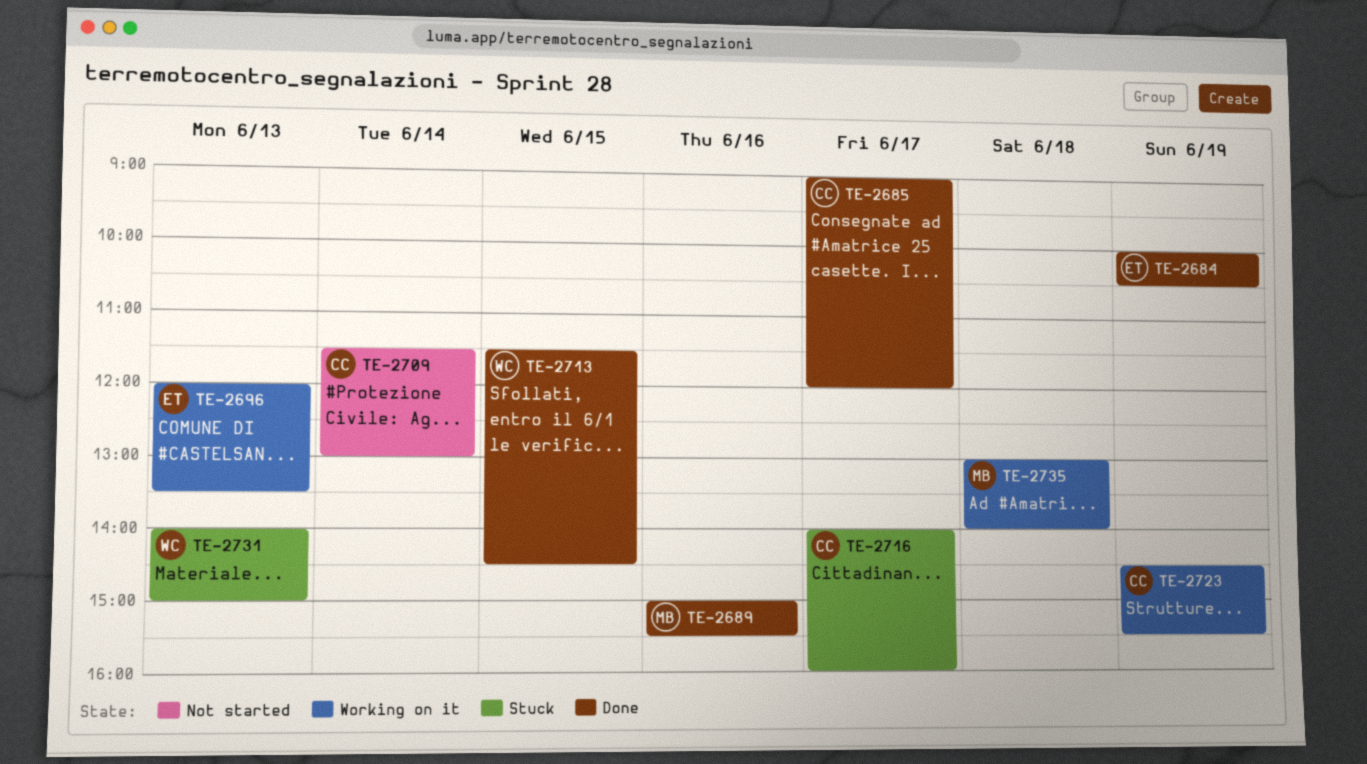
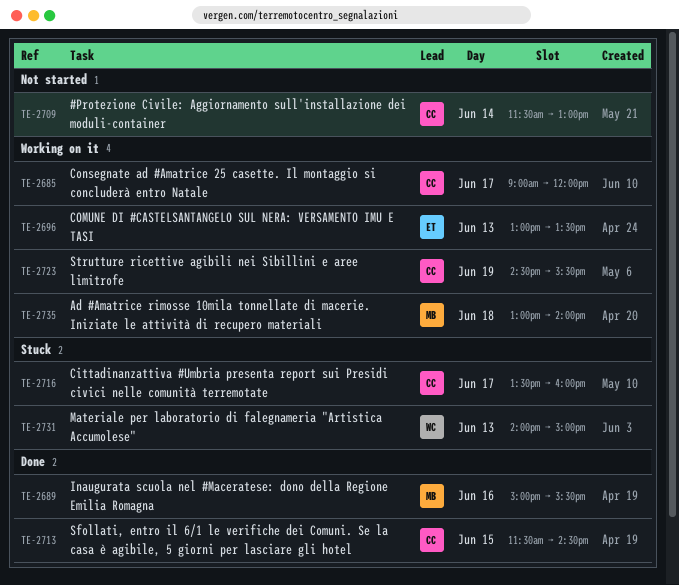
TE-2684: present -> none
TE-2685, status: Done -> Working on it
TE-2696, begins: 12:00 -> 13:00
TE-2713, owner: WC -> CC
TE-2716, begins: 14:00 -> 13:30

